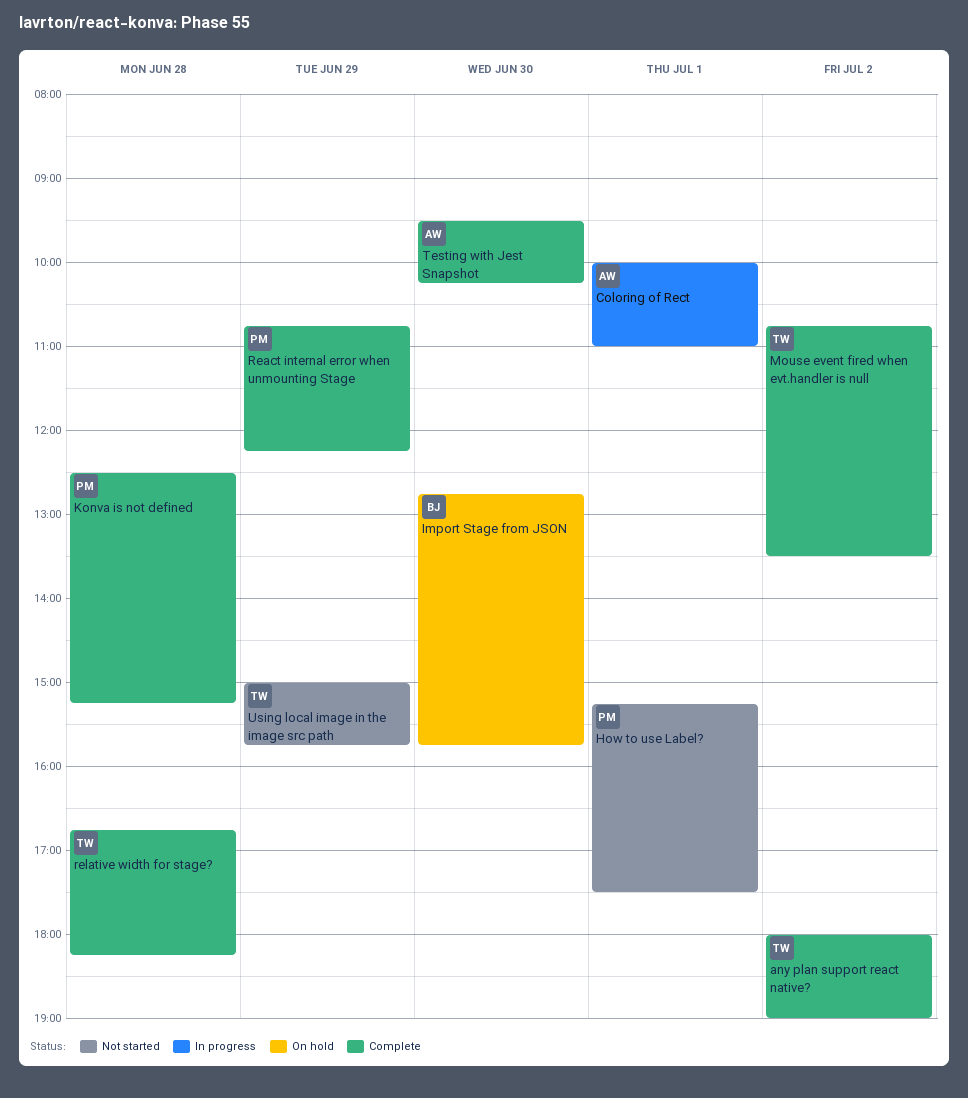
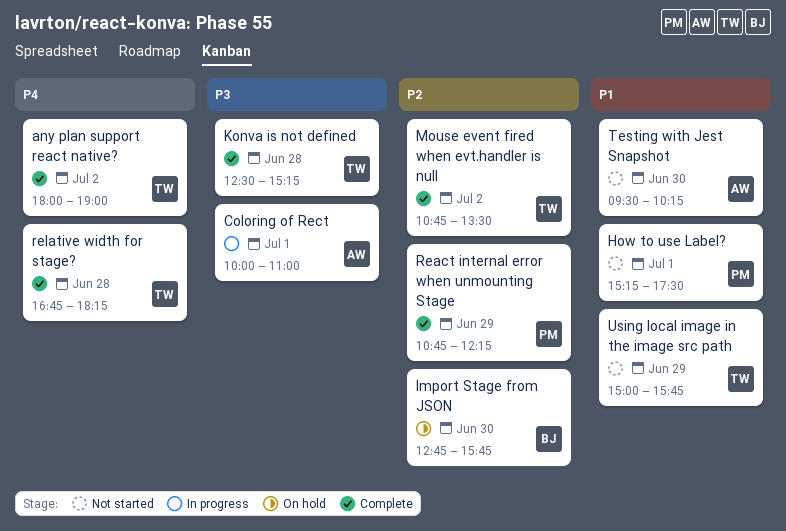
Konva is not defined, owner: PM -> TW
Testing with Jest Snapshot, status: Complete -> Not started

